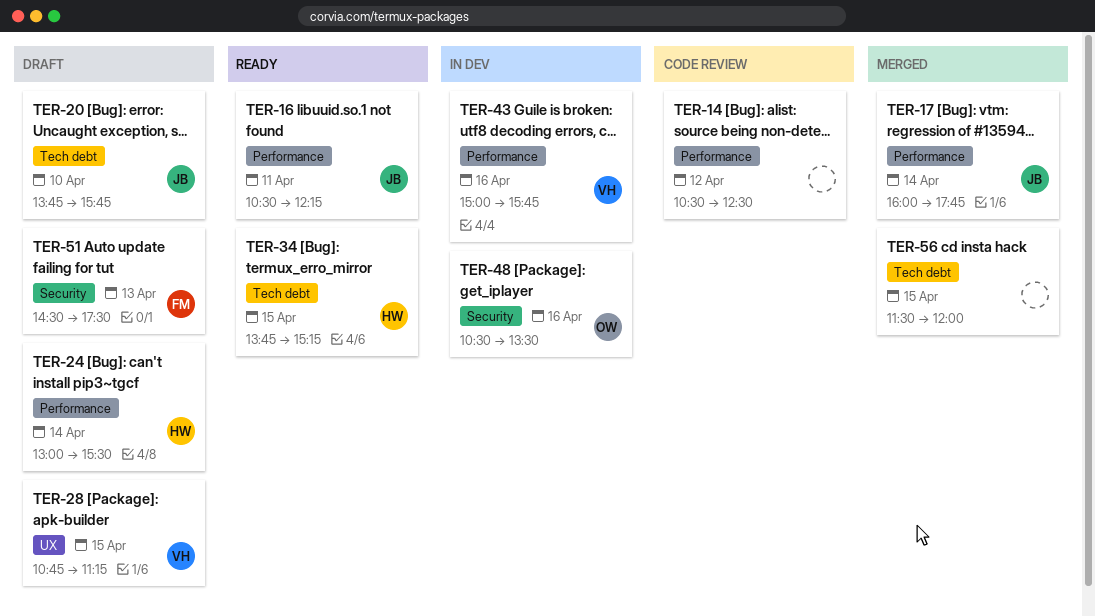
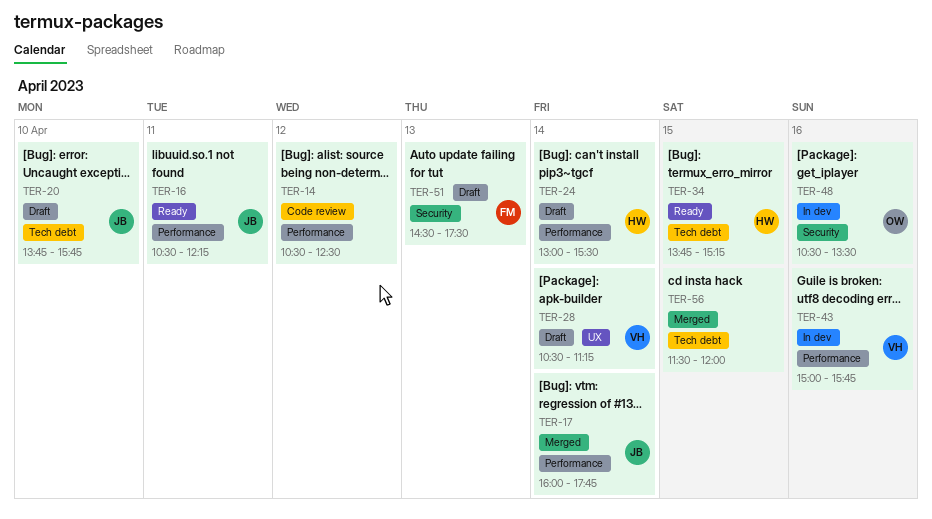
TER-28, day: Apr 15 -> Apr 14
TER-28, begins: 10:45 -> 10:30

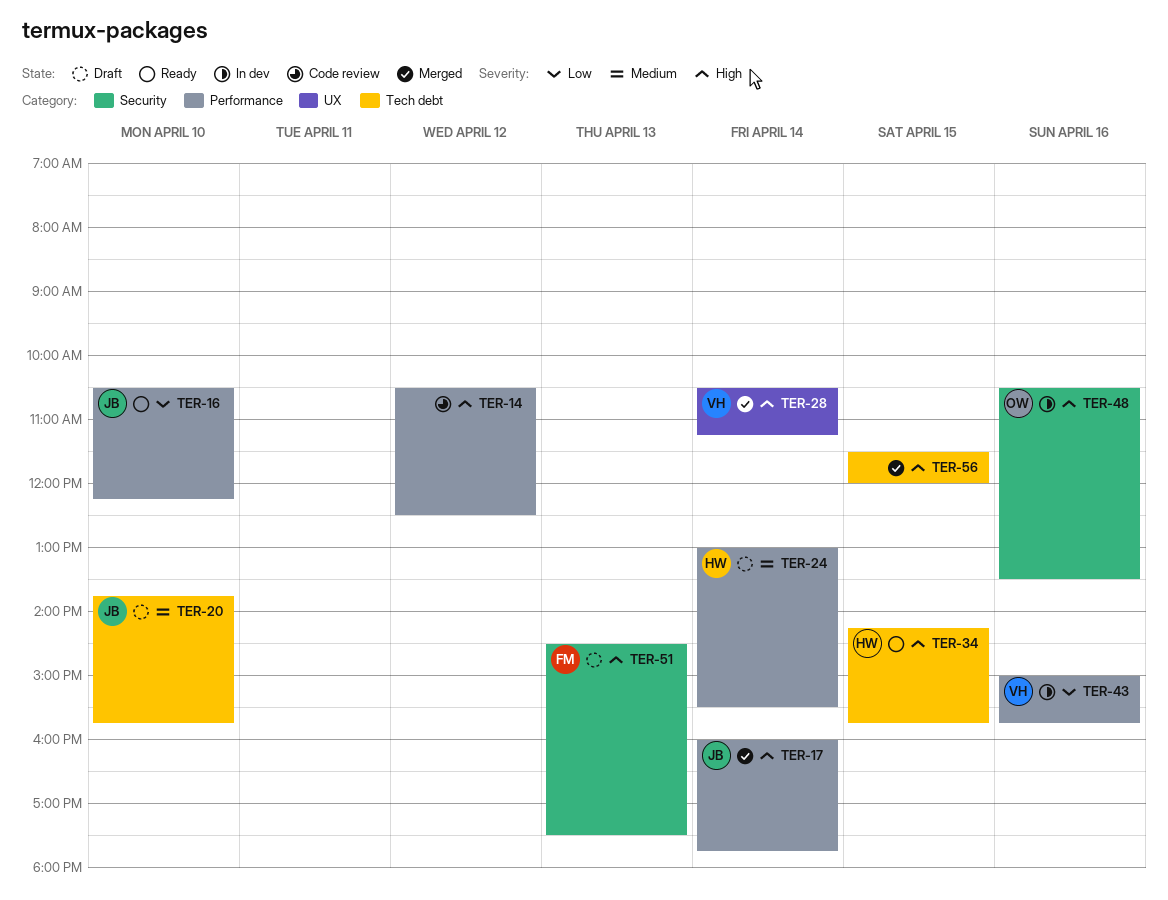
TER-16, day: Apr 11 -> Apr 10
TER-28, status: Draft -> Merged
TER-34, begins: 13:45 -> 14:15
TER-34, ends: 15:15 -> 15:45

